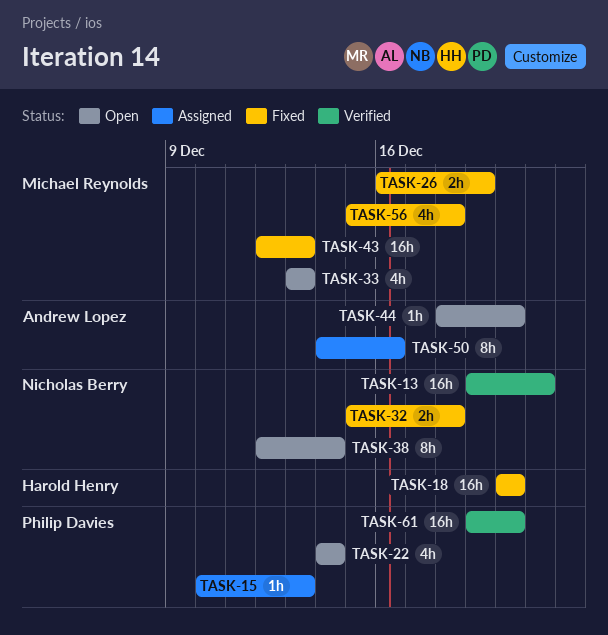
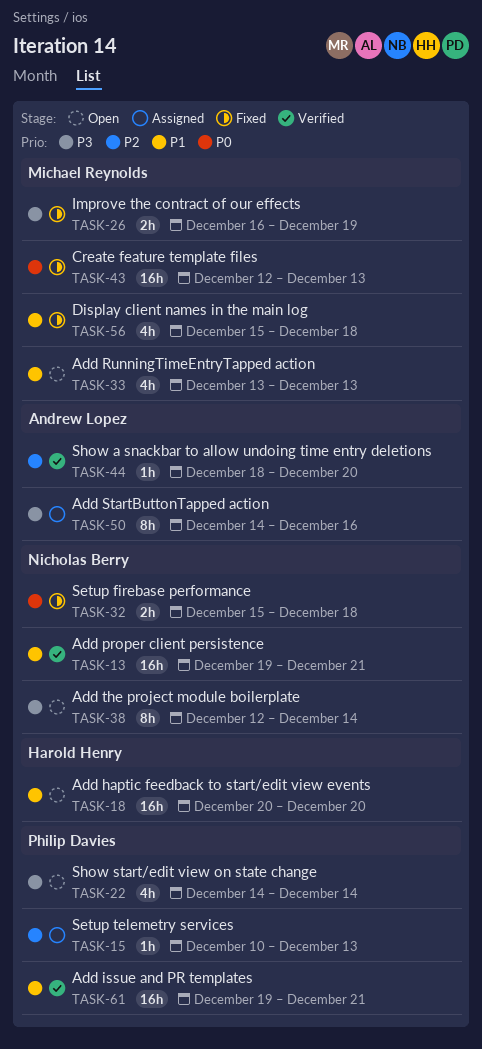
TASK-18, status: Fixed -> Open
TASK-44, status: Open -> Verified
TASK-61, due: Dec 20 -> Dec 21

